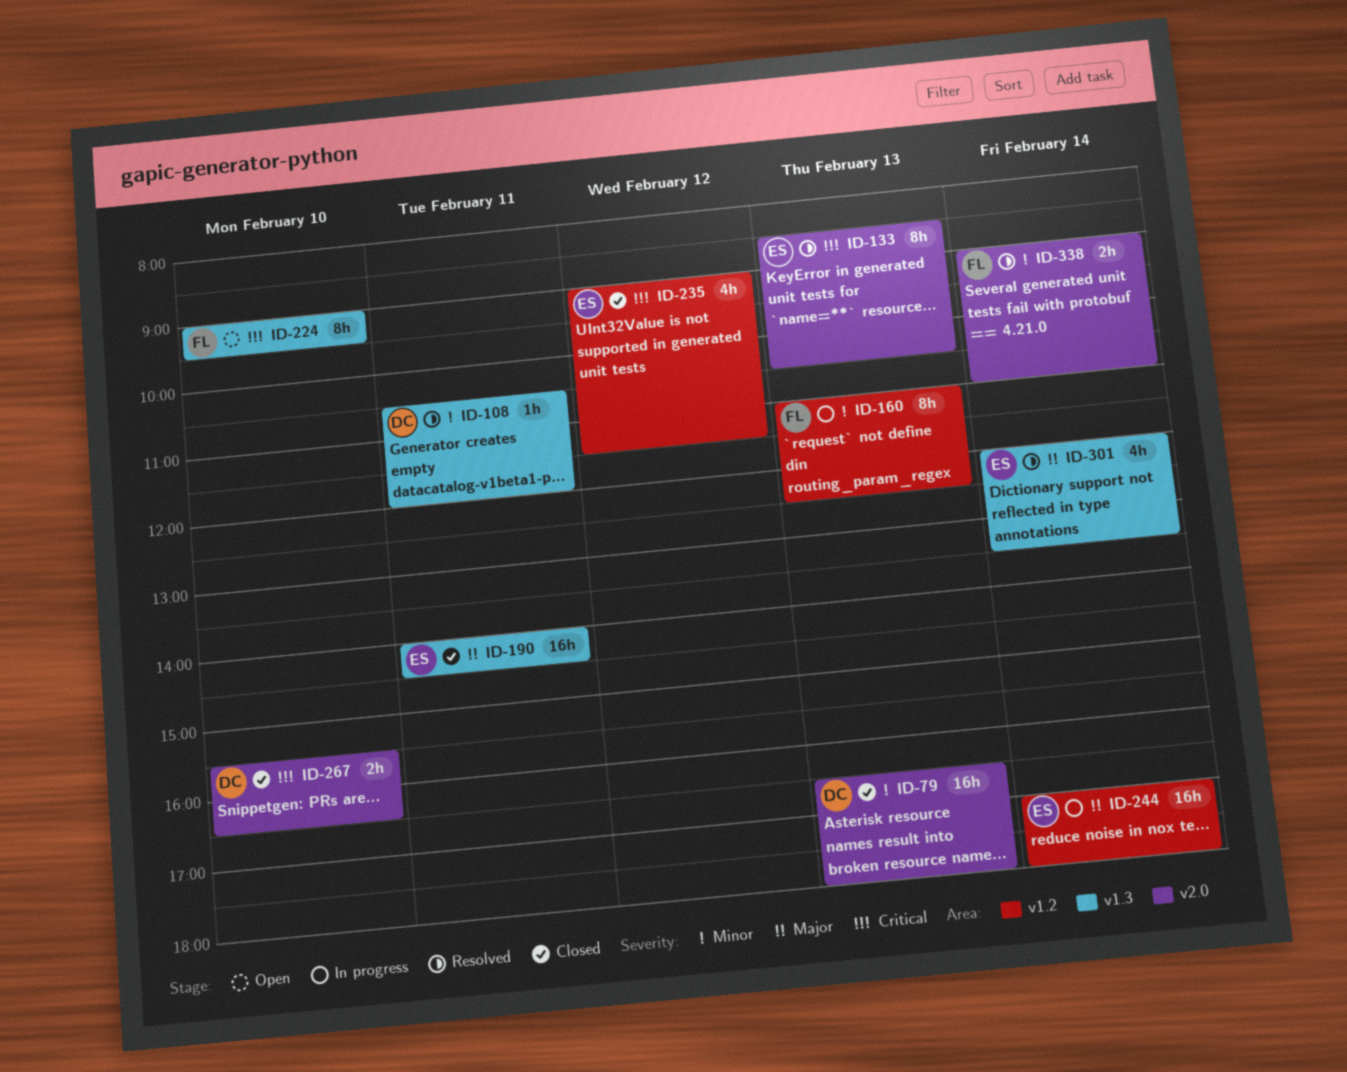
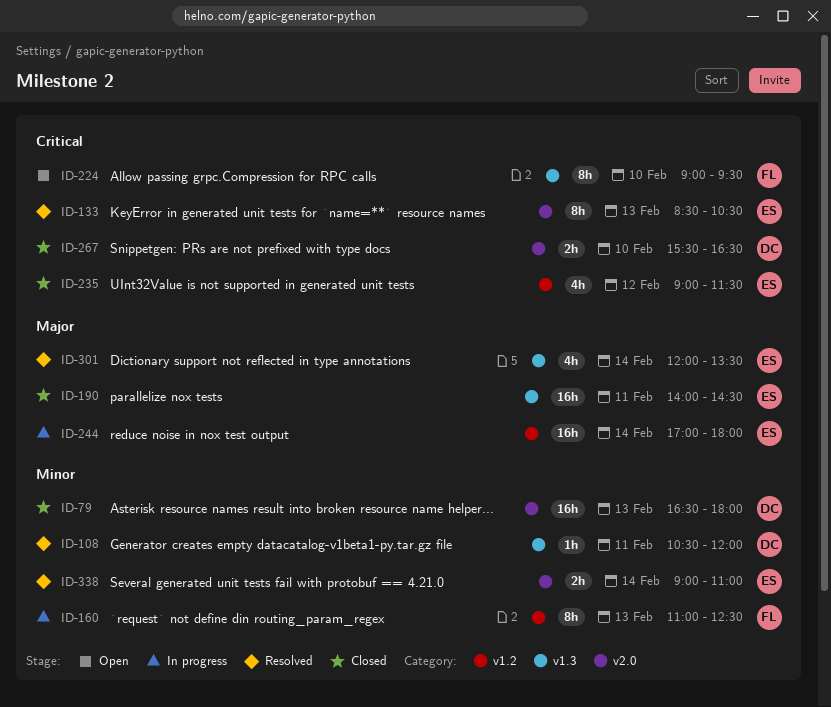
ID-338, owner: FL -> ES

